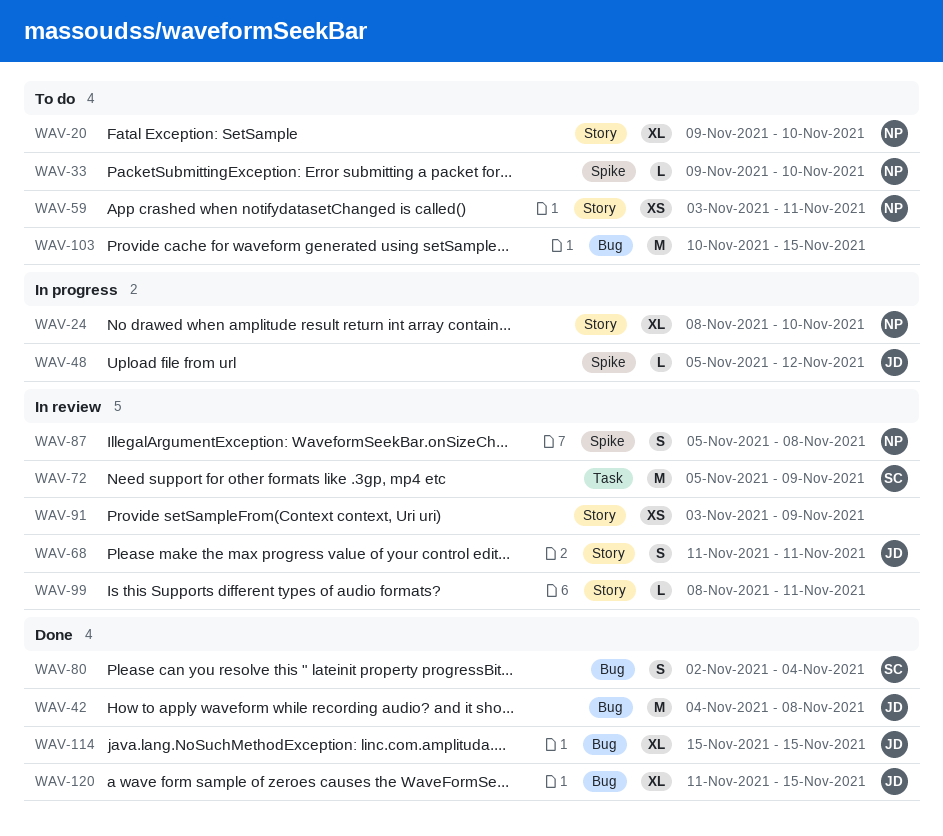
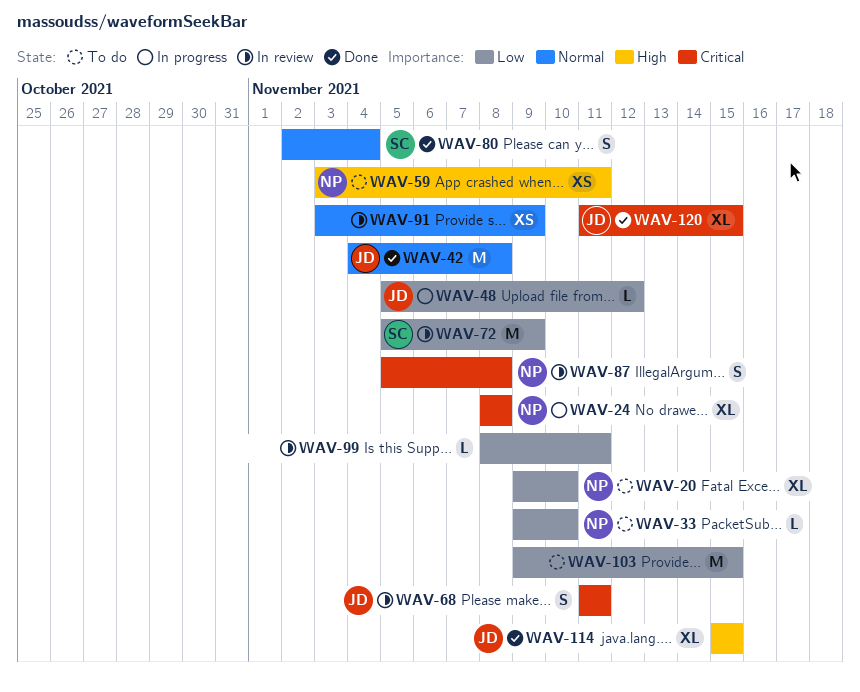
WAV-24, due: Nov 10 -> Nov 8
WAV-103, start: Nov 10 -> Nov 9

